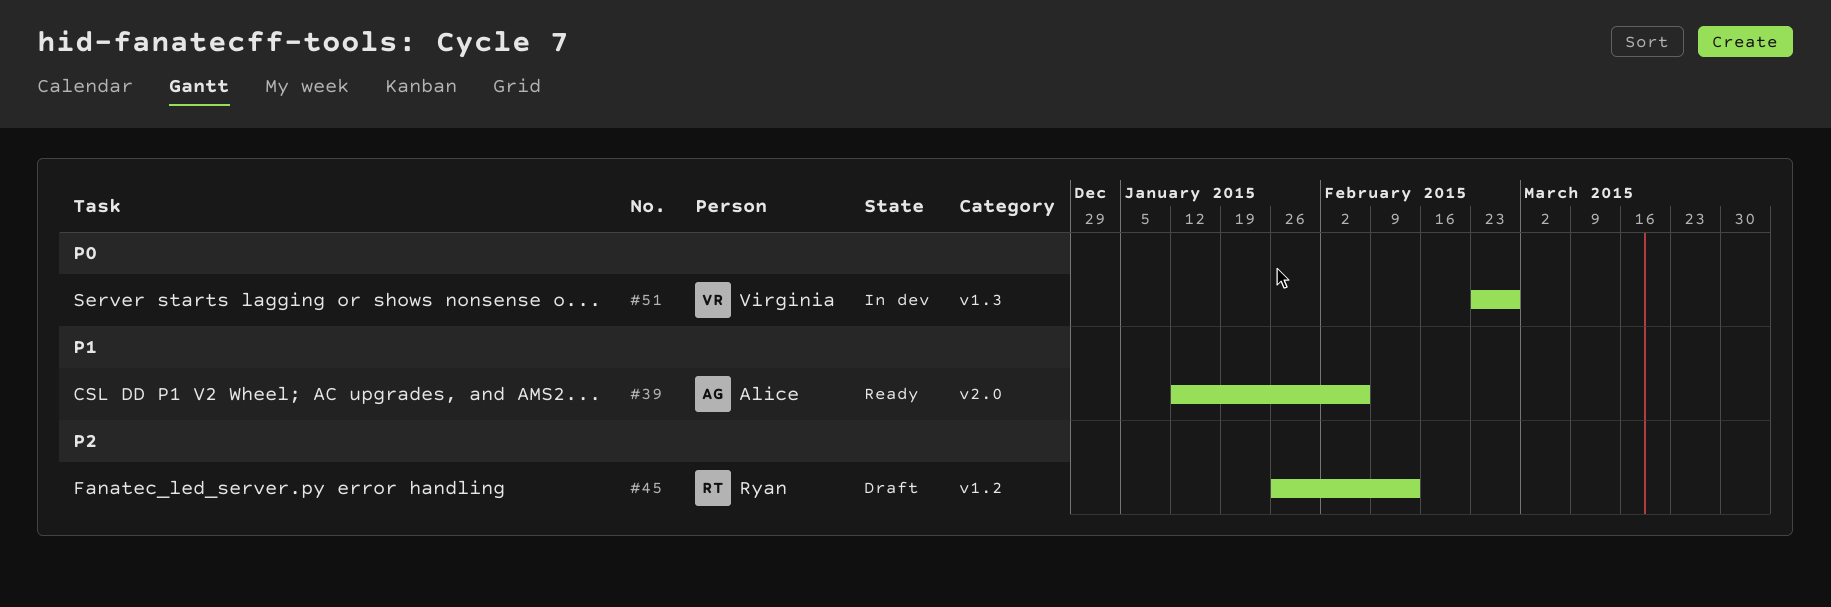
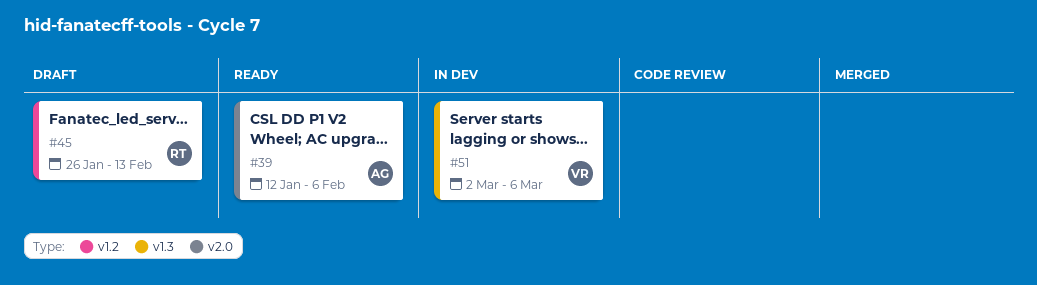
#51, start: Feb 23 -> Mar 2
#51, due: Feb 27 -> Mar 6

